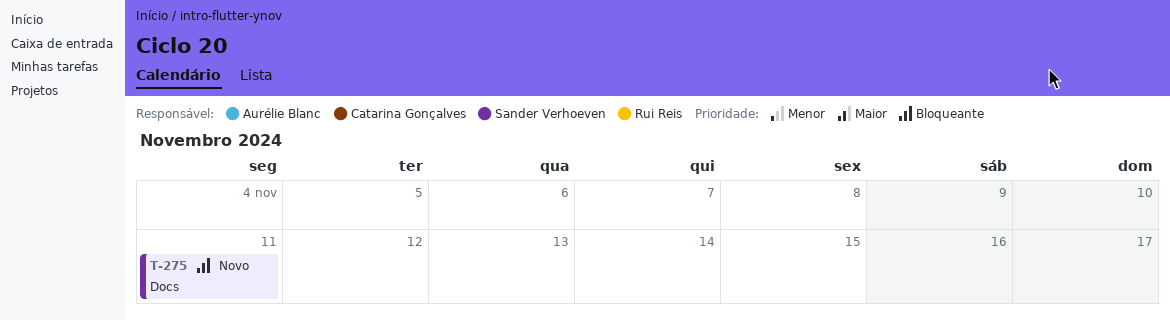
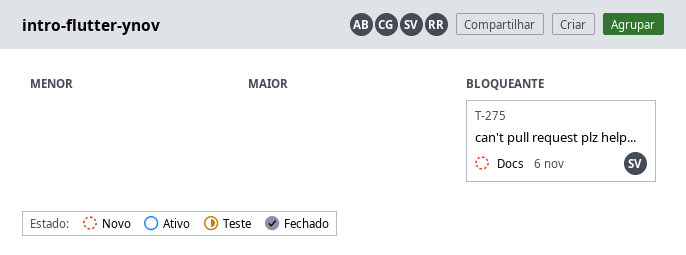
T-275, due: Nov 11 -> Nov 6

